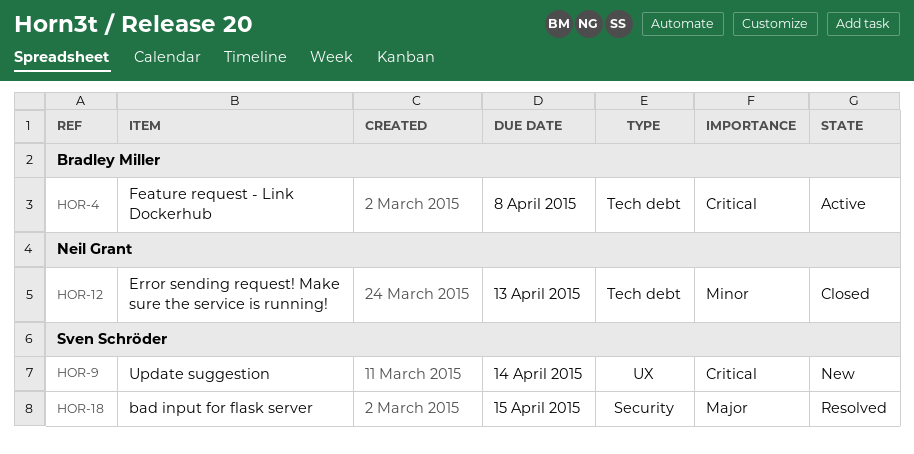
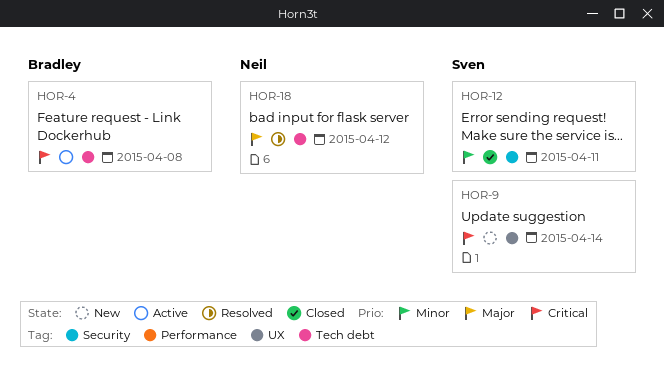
HOR-12, owner: Neil Grant -> Sven Schröder
HOR-12, label: Tech debt -> Security
HOR-12, due: Apr 13 -> Apr 11
HOR-18, owner: Sven Schröder -> Neil Grant
HOR-18, label: Security -> Tech debt
HOR-18, due: Apr 15 -> Apr 12

